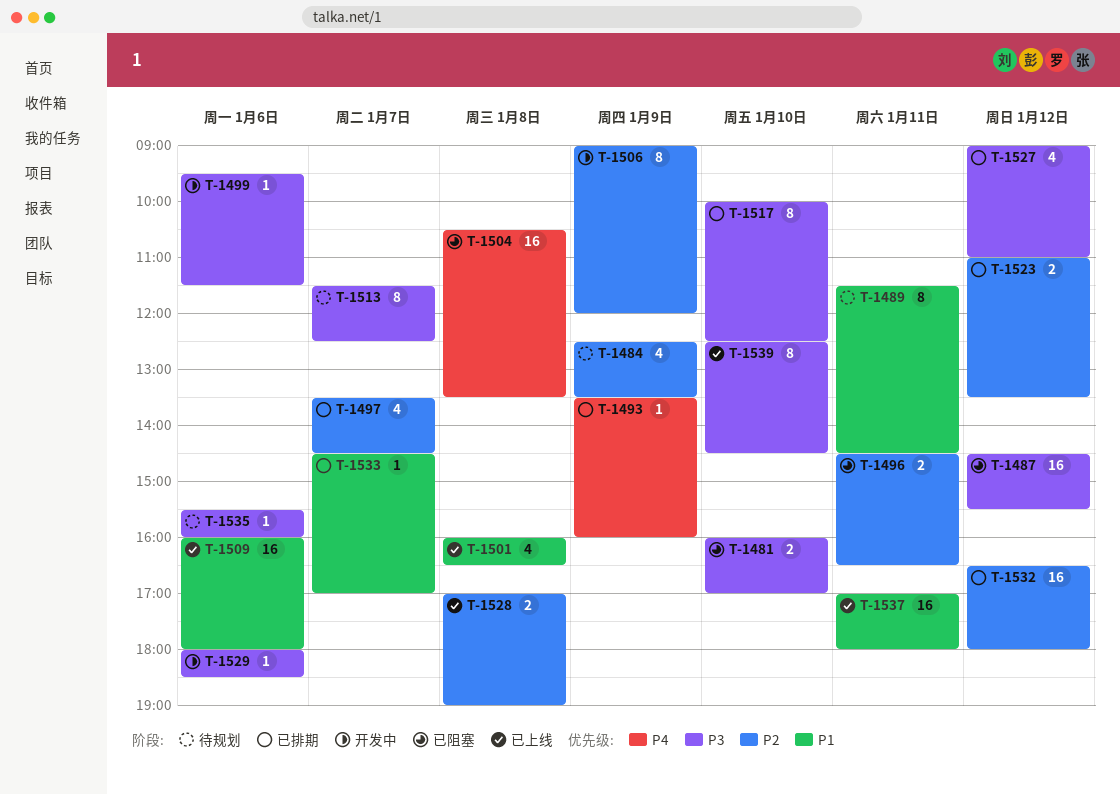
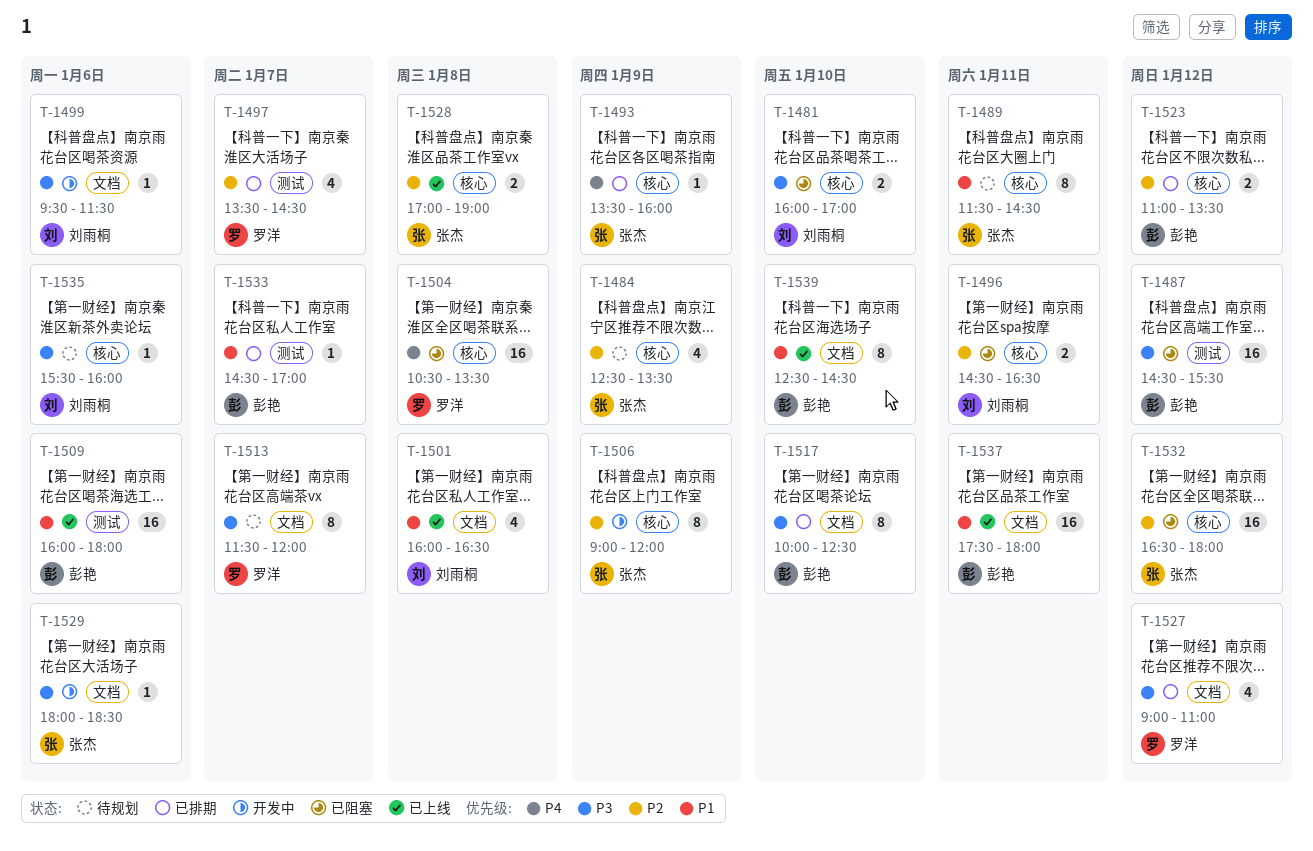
T-1513, ends: 12:30 -> 12:00
T-1532, status: 已排期 -> 已阻塞
T-1537, begins: 17:00 -> 17:30
T-1539, priority: P3 -> P1

